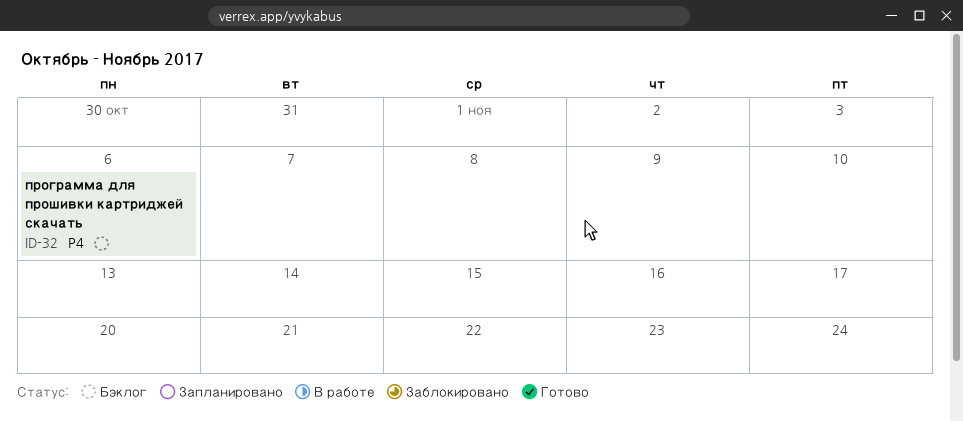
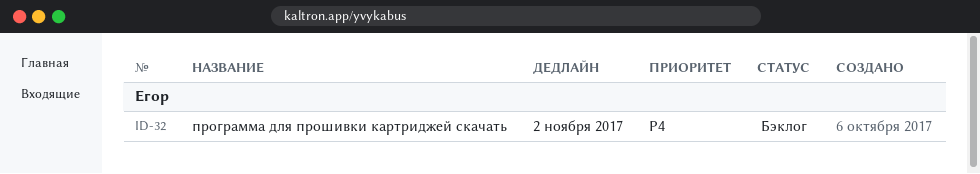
ID-32, due: Nov 6 -> Nov 2

